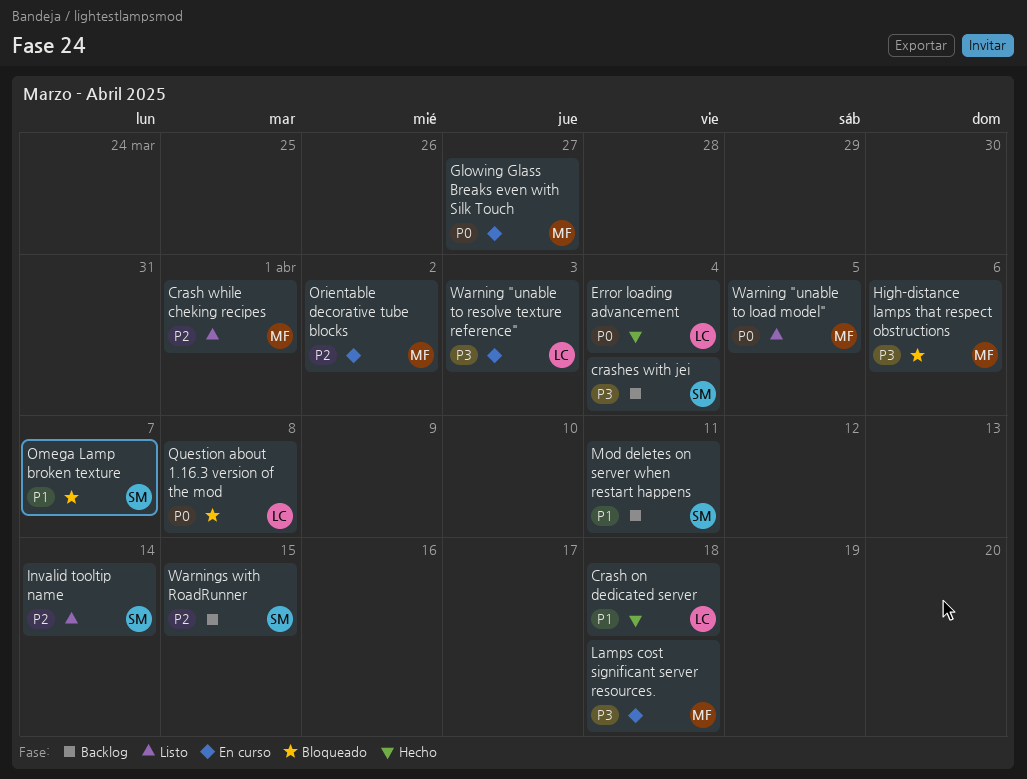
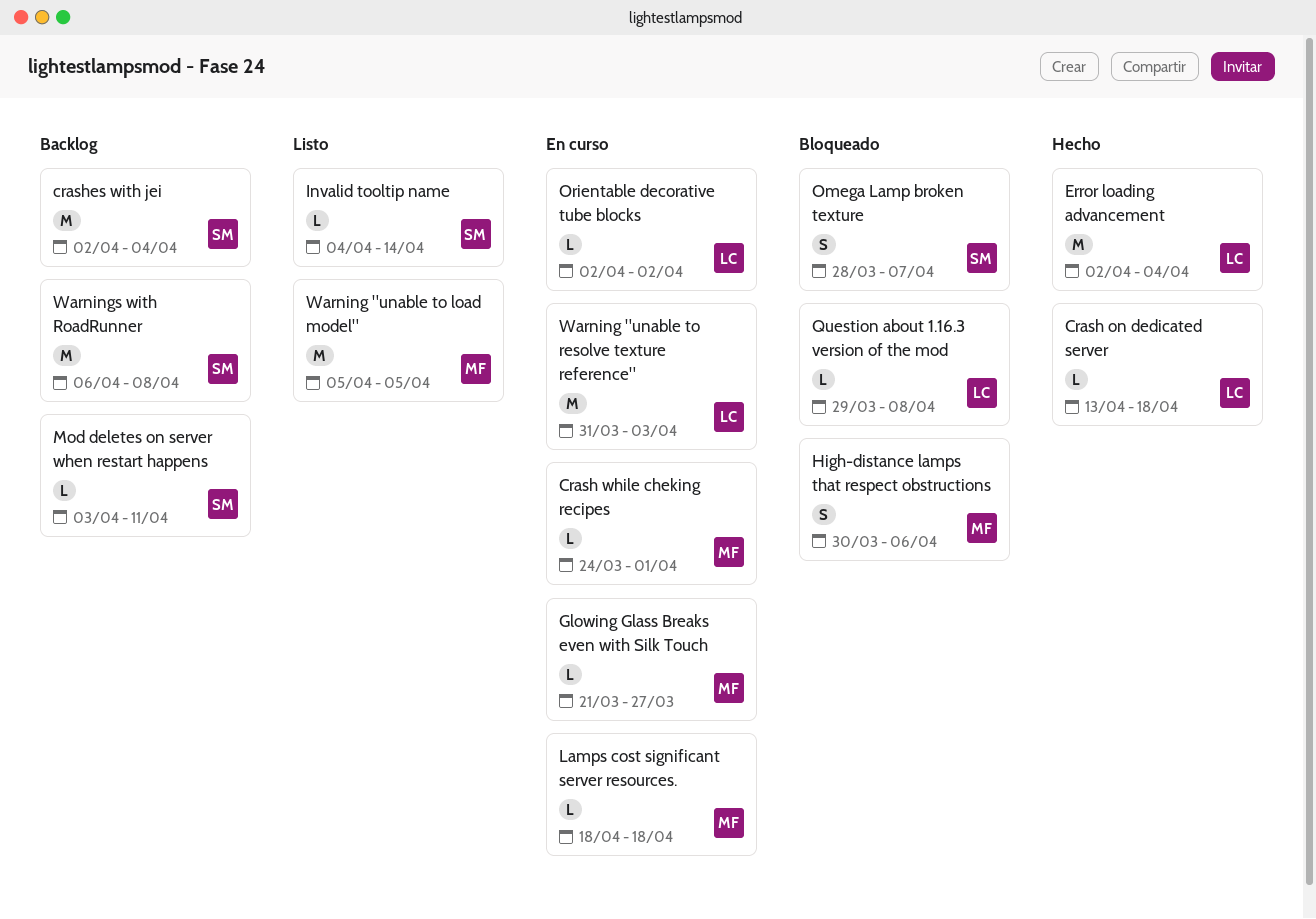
Crash while cheking recipes, status: Listo -> En curso
Orientable decorative tube blocks, owner: MF -> LC
Warnings with RoadRunner, due: Apr 15 -> Apr 8

